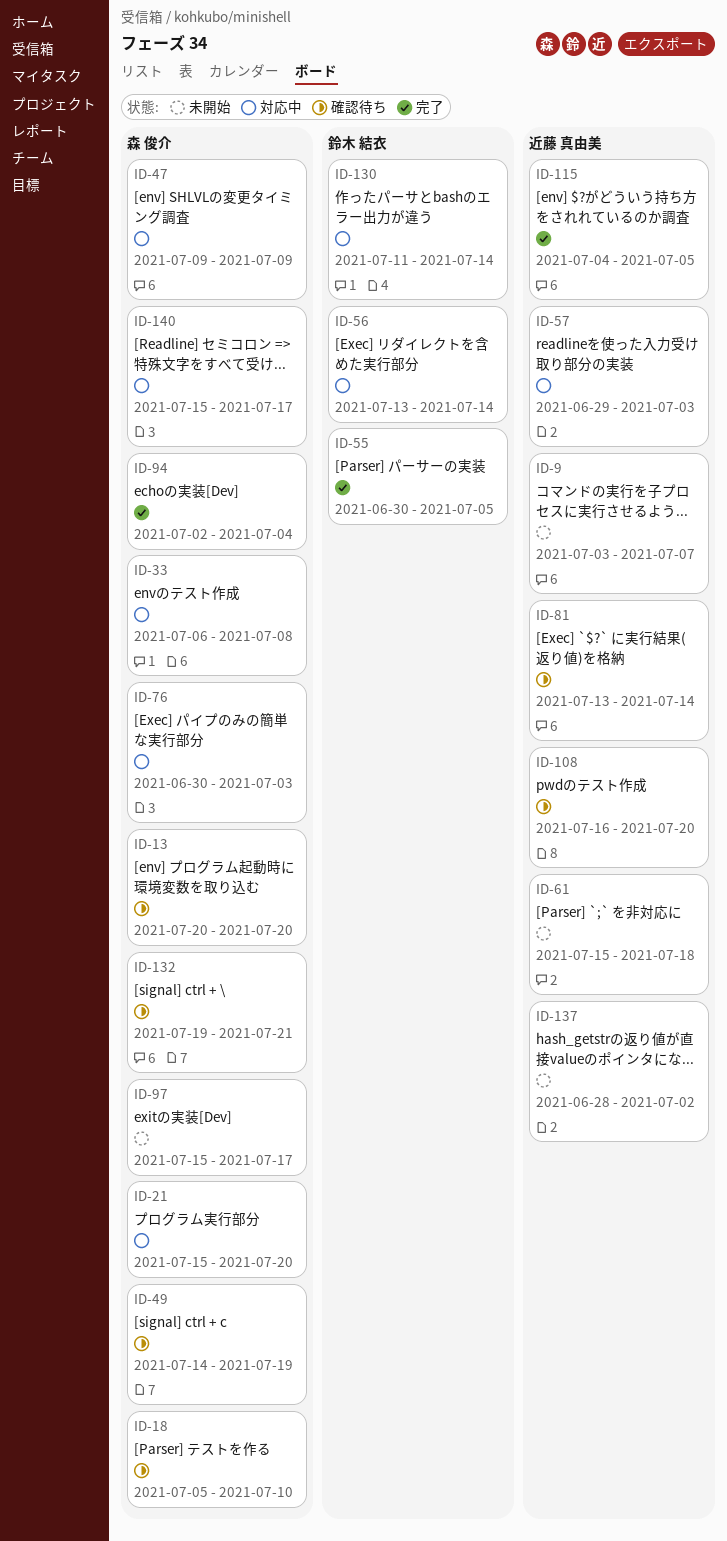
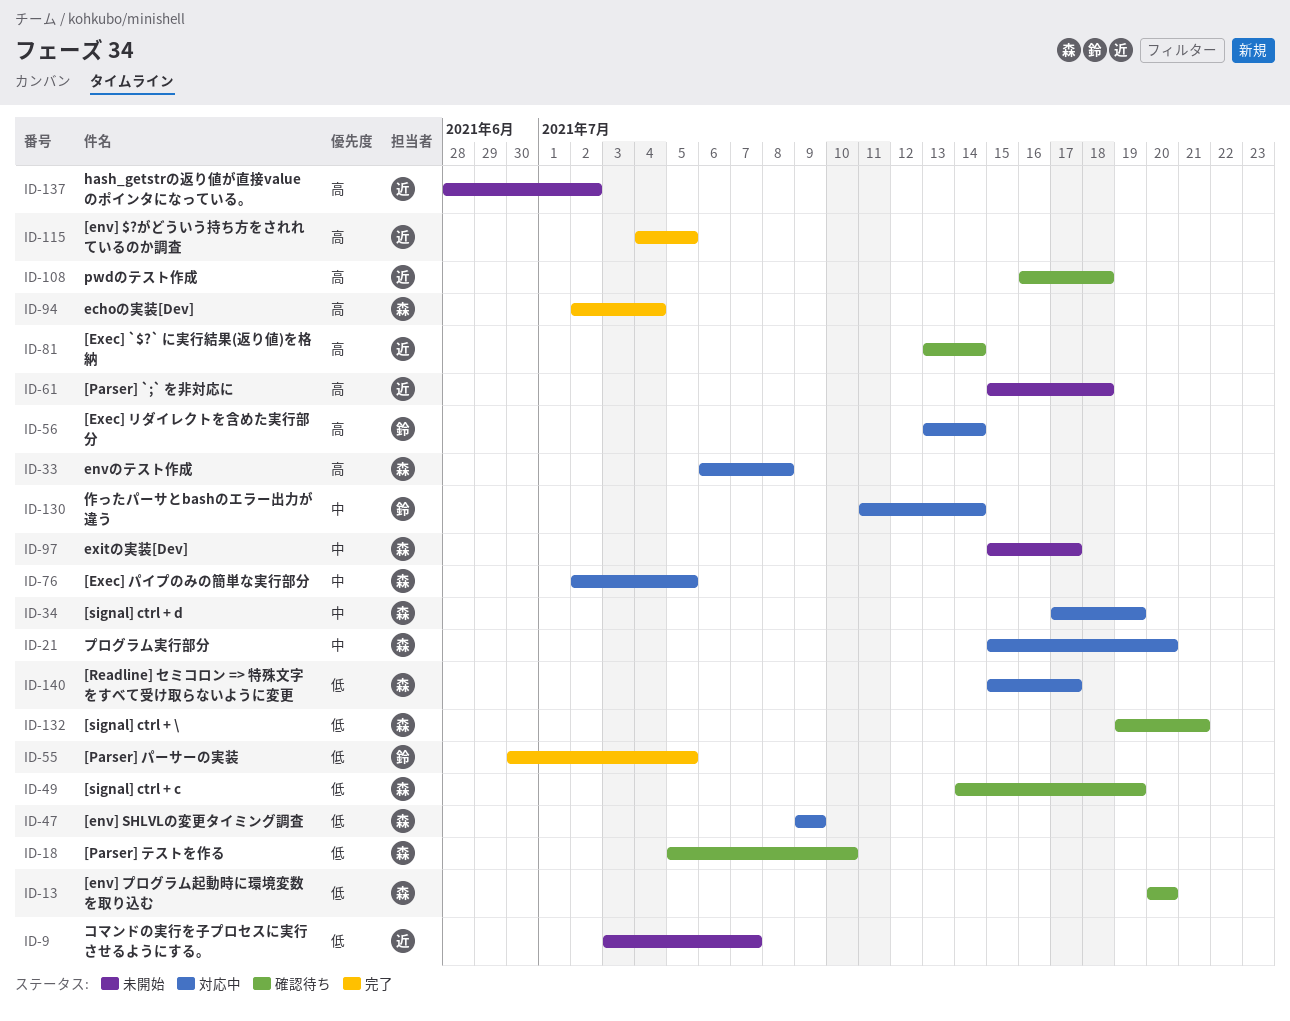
ID-34: none -> present
ID-57: present -> none
ID-76, start: Jun 30 -> Jul 2
ID-76, due: Jul 3 -> Jul 5
ID-108, due: Jul 20 -> Jul 18

